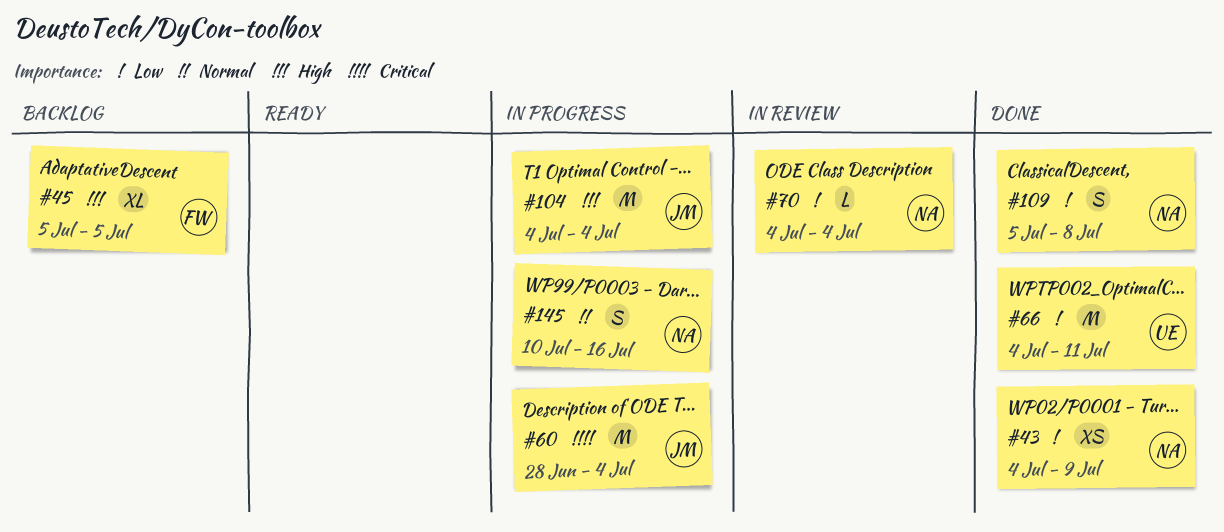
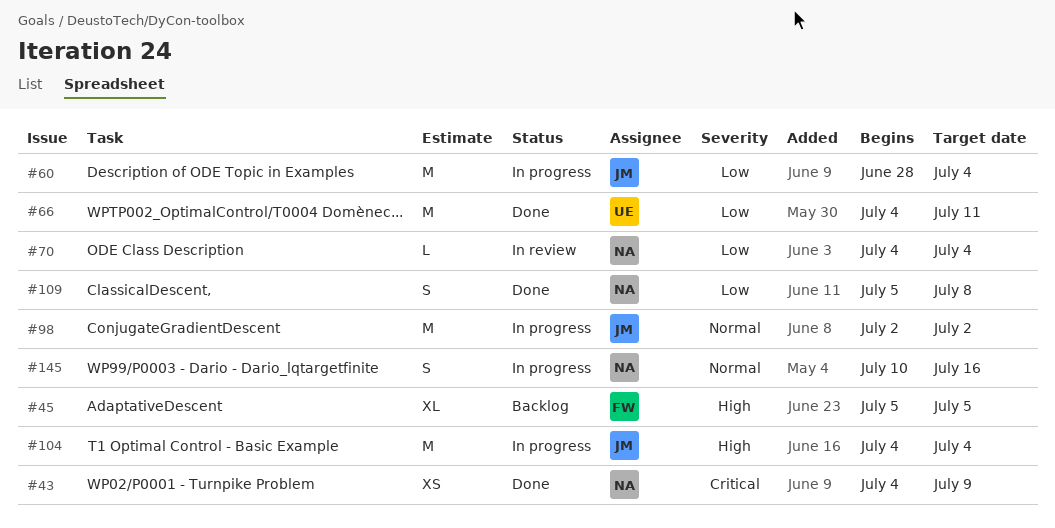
#43, priority: Low -> Critical
#60, priority: Critical -> Low
#98: none -> present

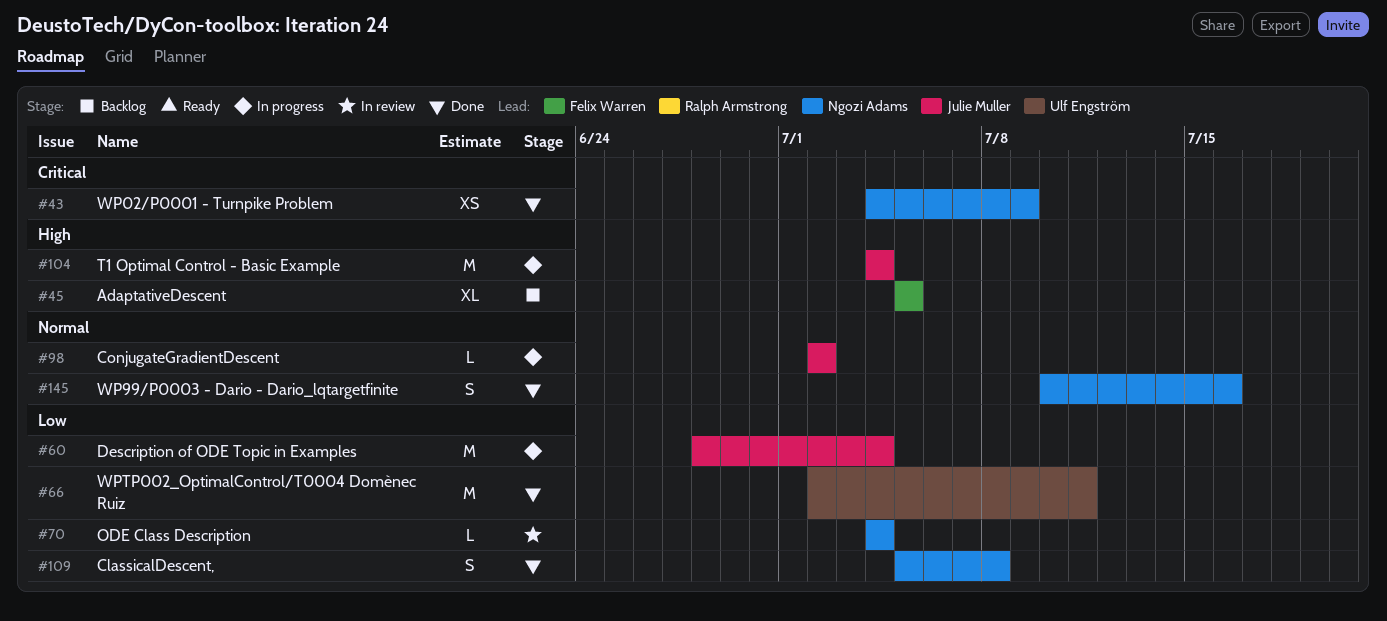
#66, start: Jul 4 -> Jul 2
#98, estimate: M -> L
#145, status: In progress -> Done

